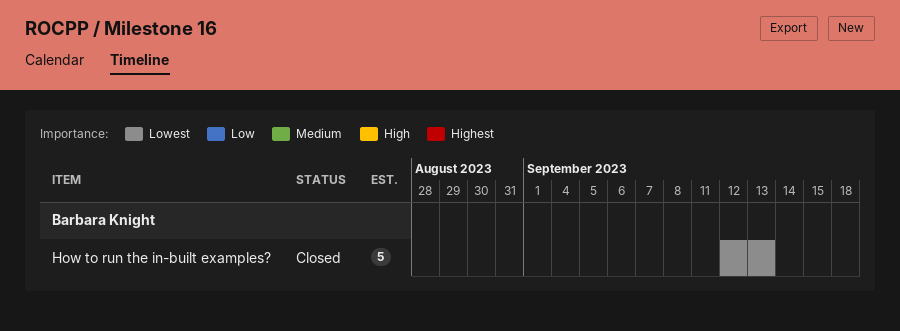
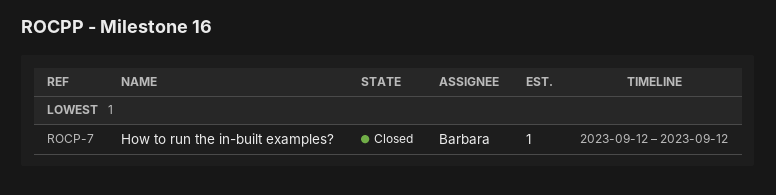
How to run the in-built examples?, estimate: 5 -> 1
How to run the in-built examples?, due: Sep 13 -> Sep 12

